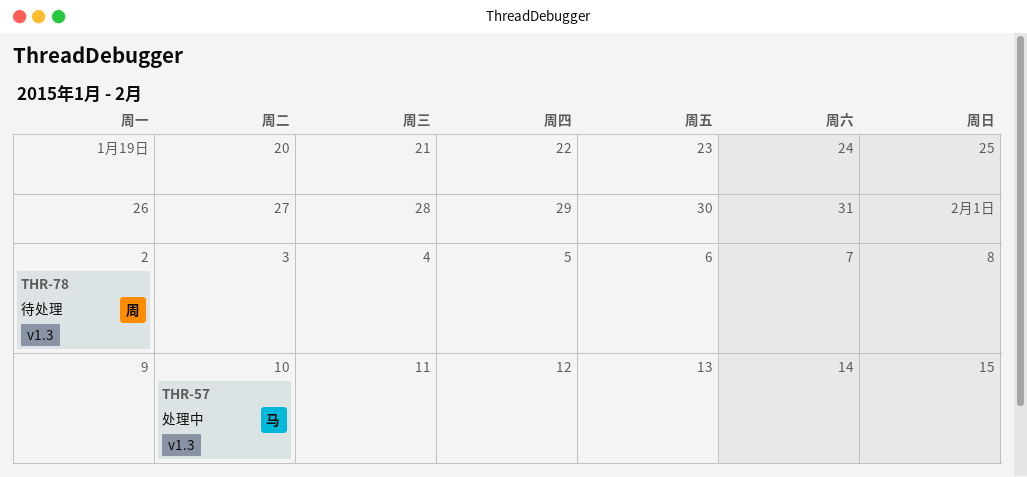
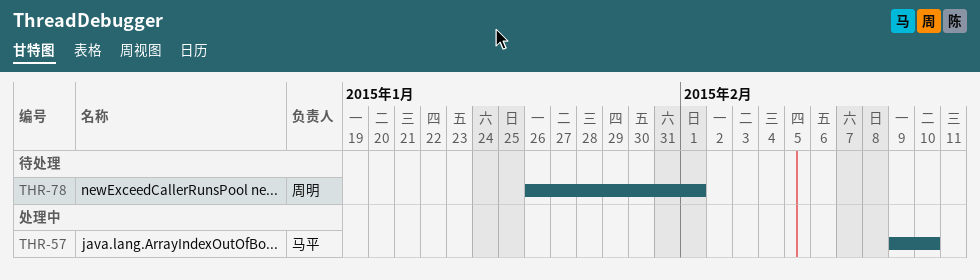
THR-78, due: Feb 2 -> Feb 1

